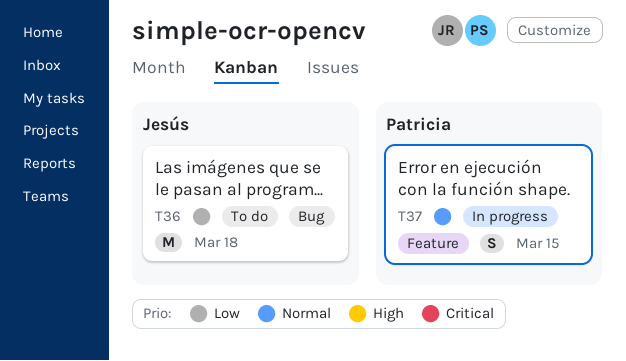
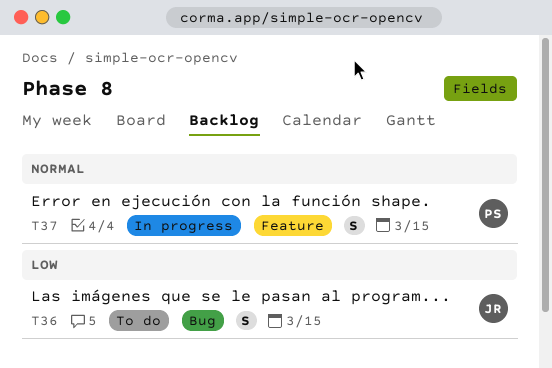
T36, estimate: M -> S
T36, due: Mar 18 -> Mar 15

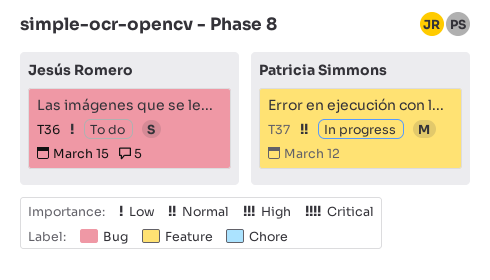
T37, estimate: S -> M
T37, due: Mar 15 -> Mar 12

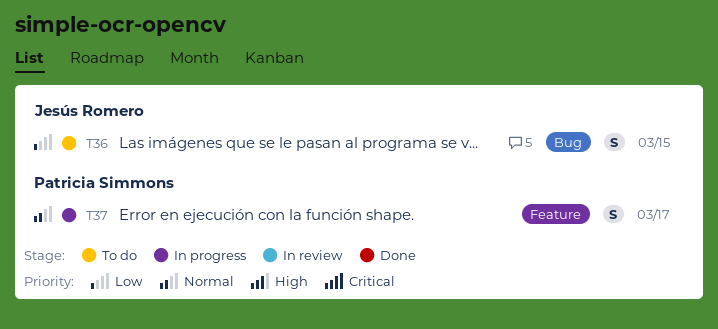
T37, estimate: M -> S
T37, due: Mar 12 -> Mar 17

